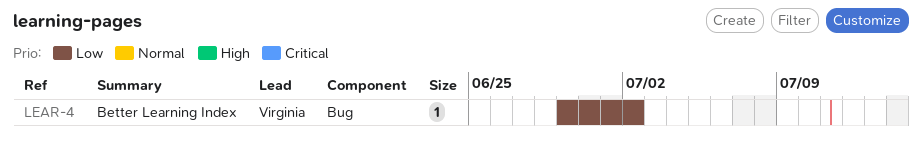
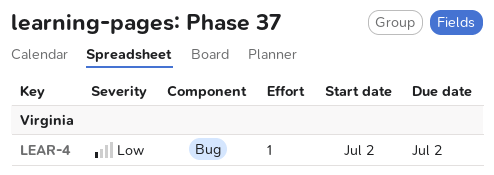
LEAR-4, start: Jun 29 -> Jul 2

